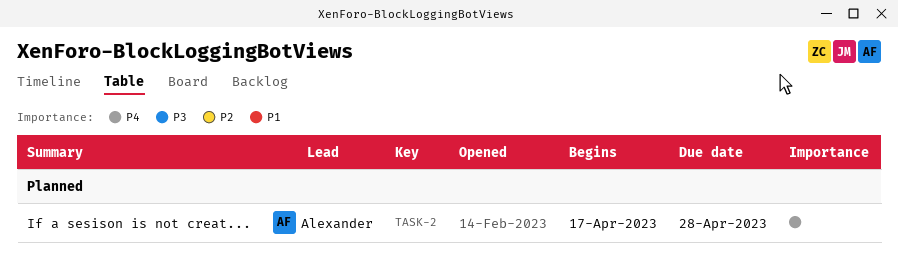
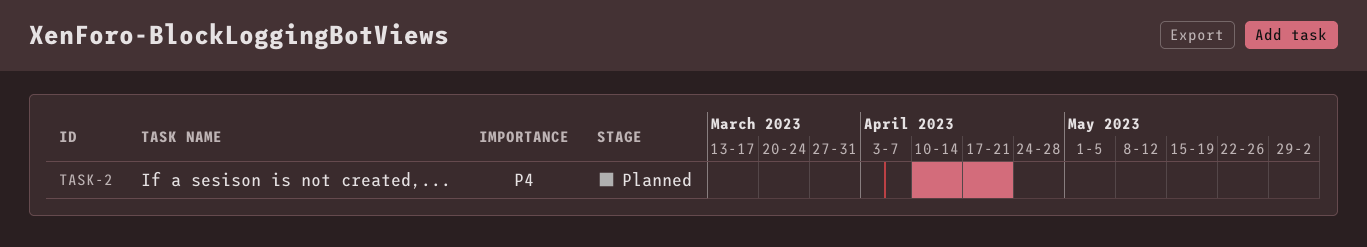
TASK-2, start: Apr 17 -> Apr 10
TASK-2, due: Apr 28 -> Apr 21

